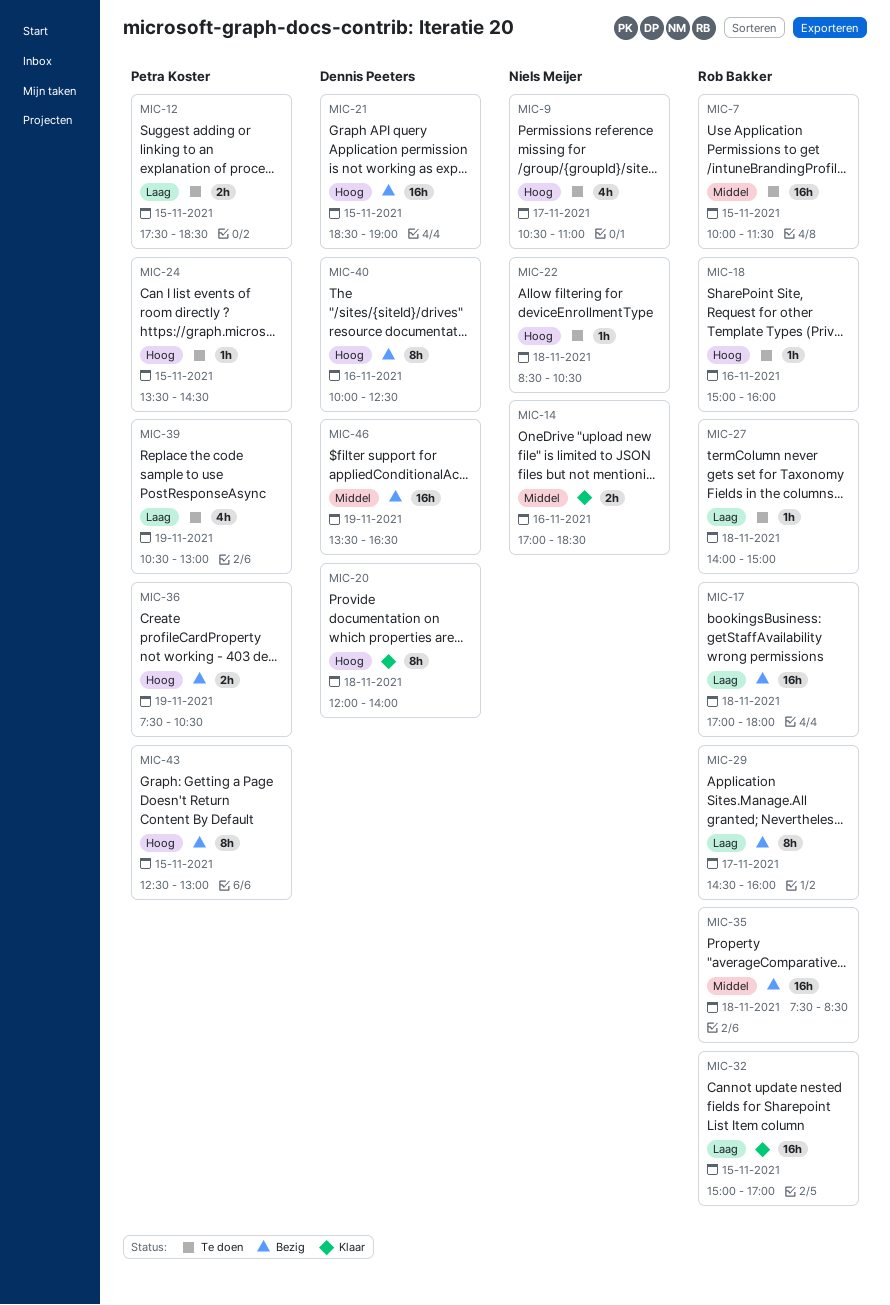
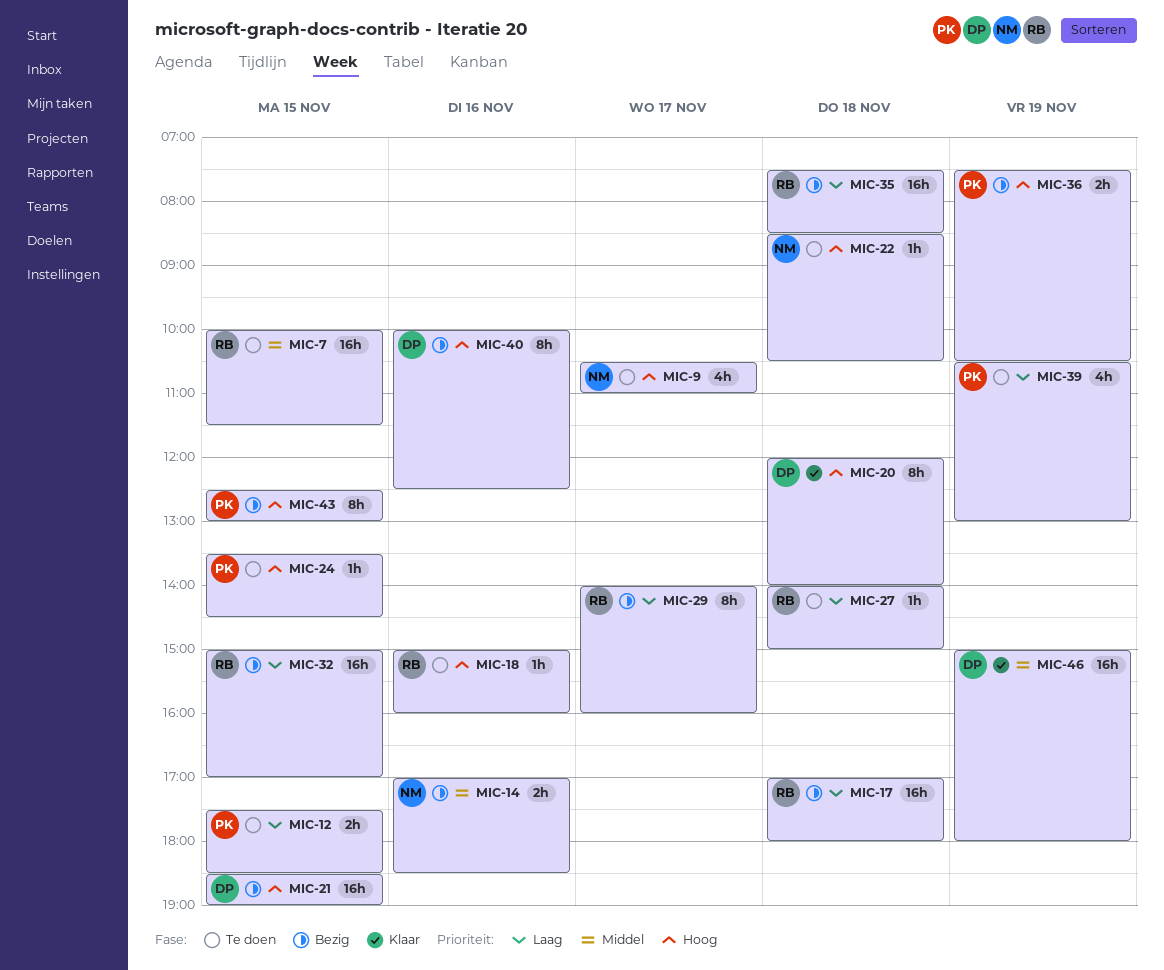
MIC-14, status: Klaar -> Bezig
MIC-29, begins: 14:30 -> 14:00
MIC-32, status: Klaar -> Bezig
MIC-35, priority: Middel -> Laag
MIC-46, status: Bezig -> Klaar
MIC-46, begins: 13:30 -> 15:00
MIC-46, ends: 16:30 -> 18:00

